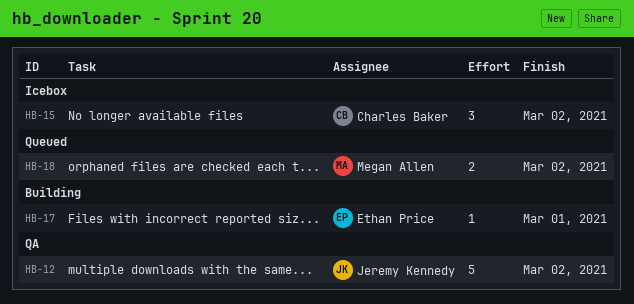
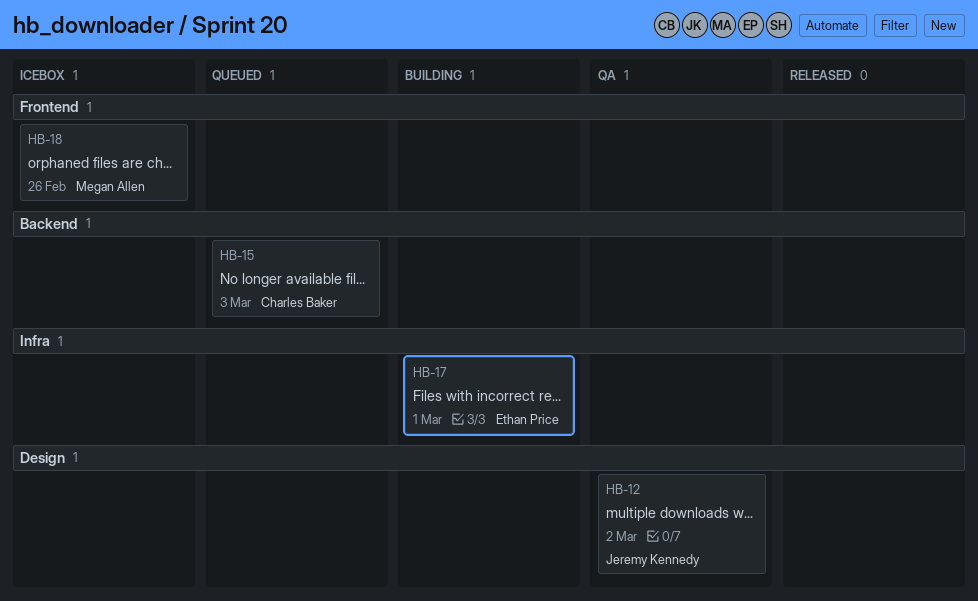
HB-15, status: Icebox -> Queued
HB-15, due: Mar 2 -> Mar 3
HB-18, status: Queued -> Icebox
HB-18, due: Mar 2 -> Feb 26

